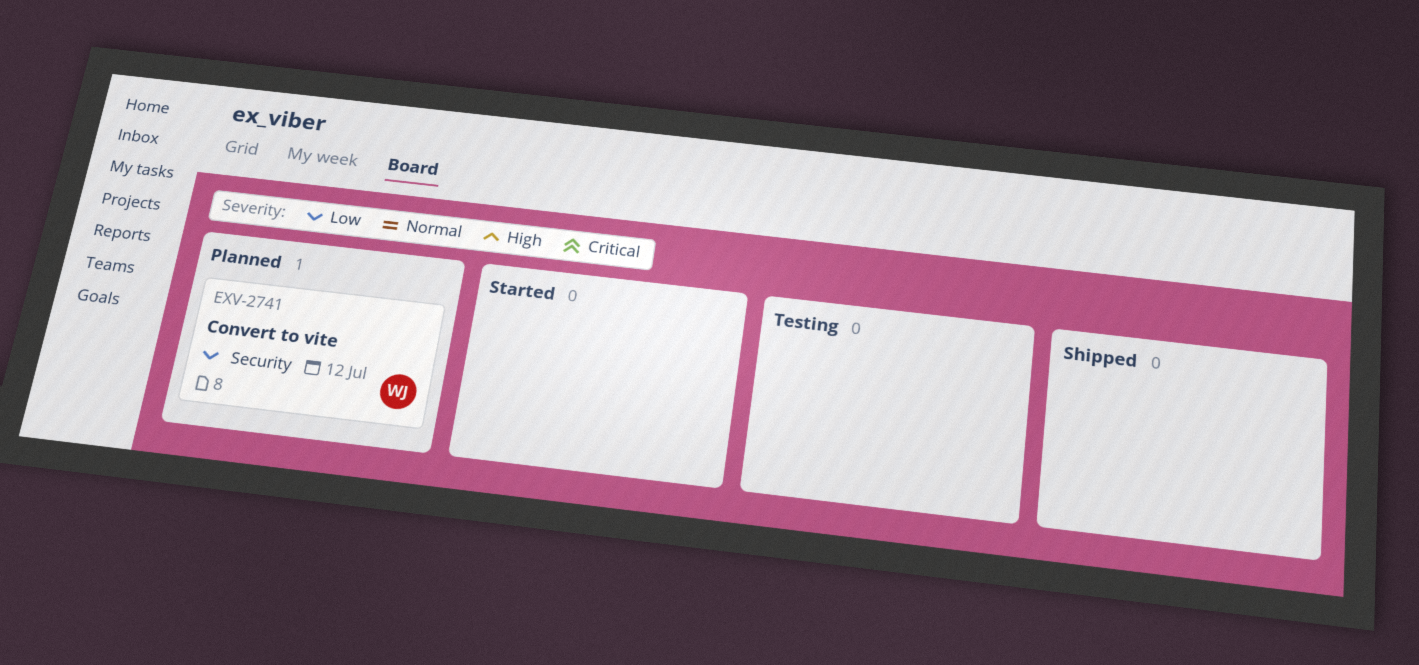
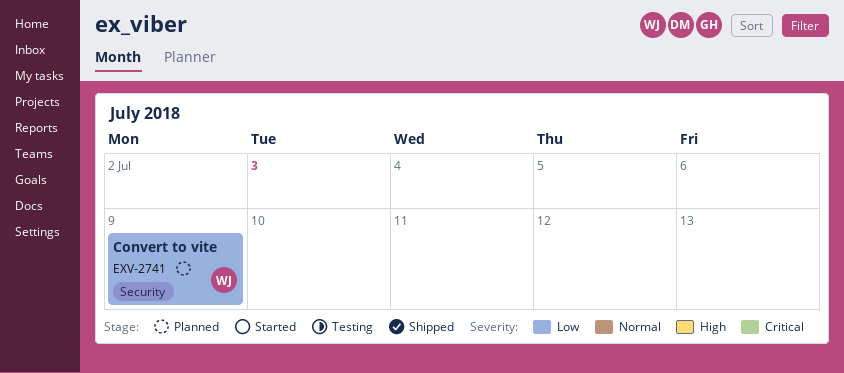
EXV-2741, due: Jul 12 -> Jul 9

